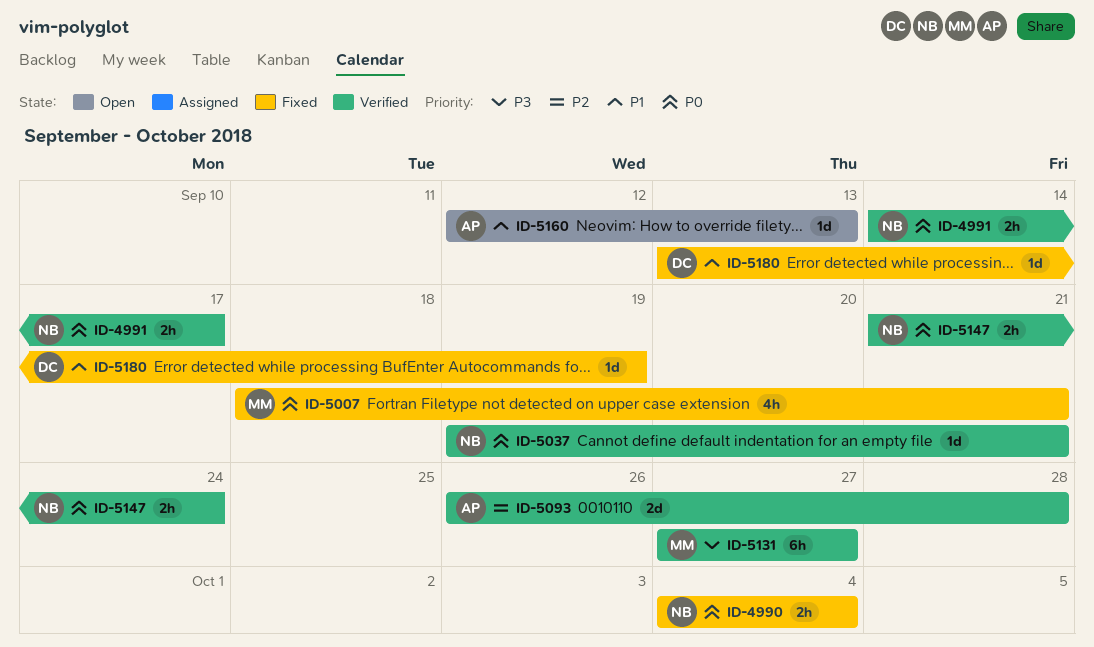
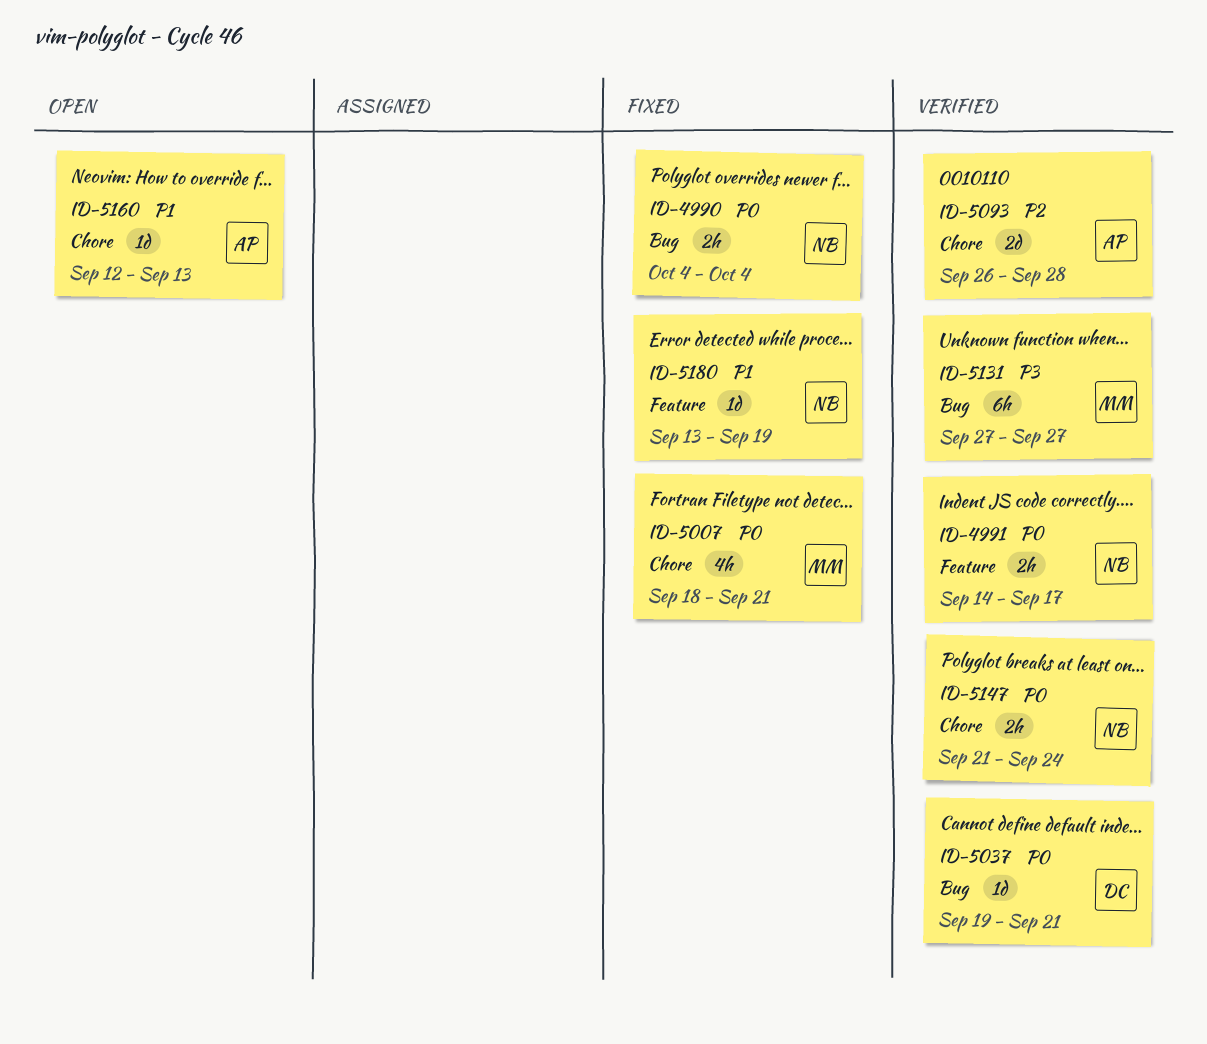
ID-5037, owner: NB -> DC
ID-5180, owner: DC -> NB

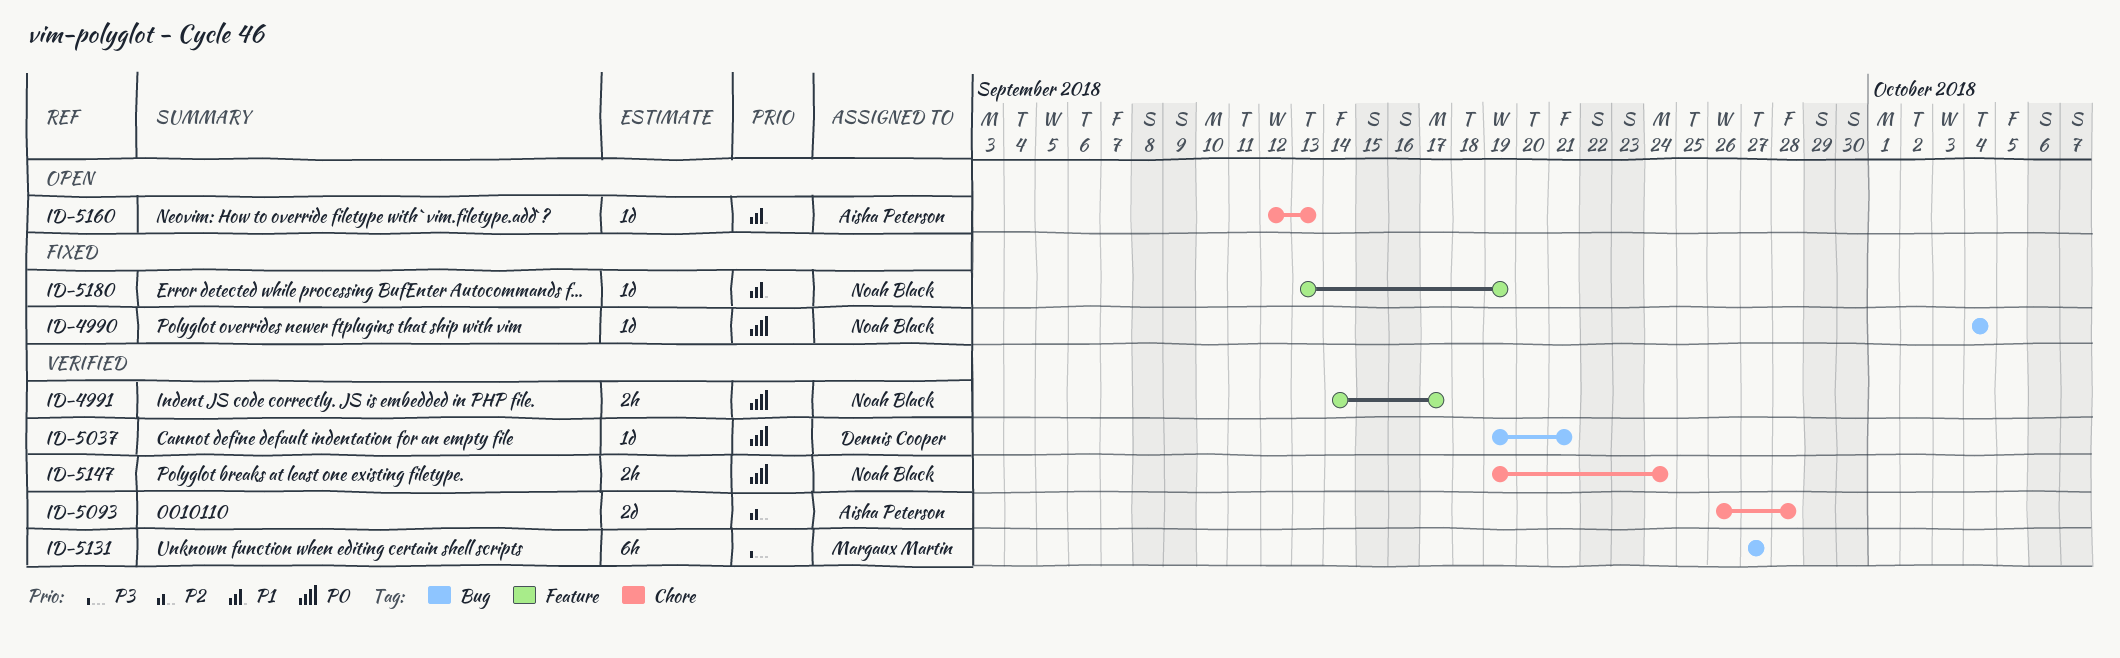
ID-4990, estimate: 2h -> 1d
ID-5007: present -> none
ID-5147, start: Sep 21 -> Sep 19

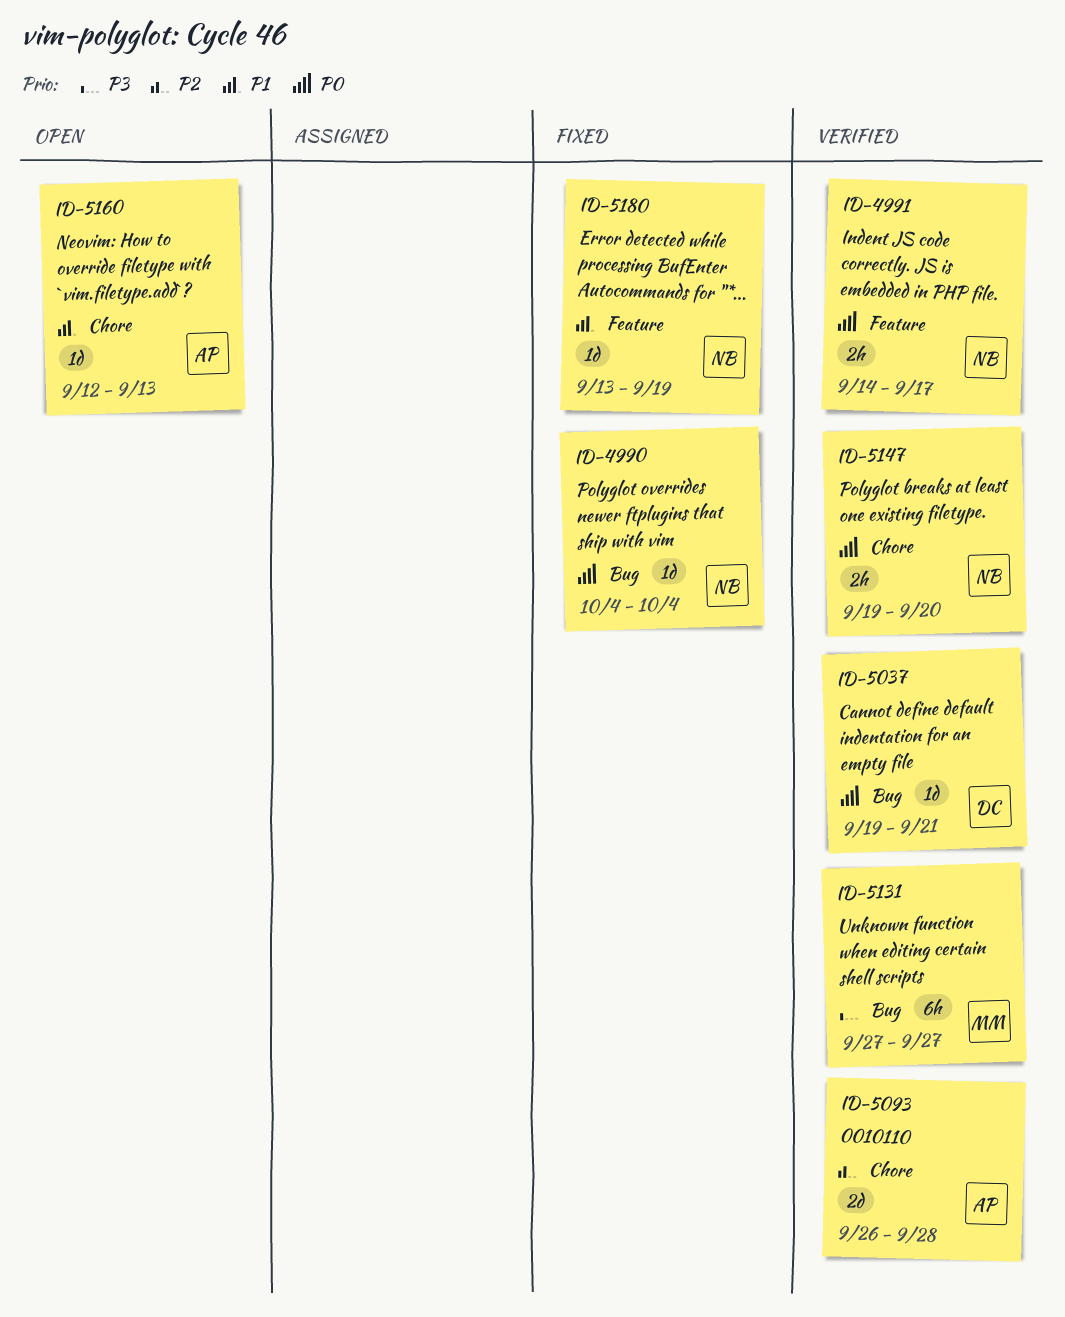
ID-5147, due: Sep 24 -> Sep 20

